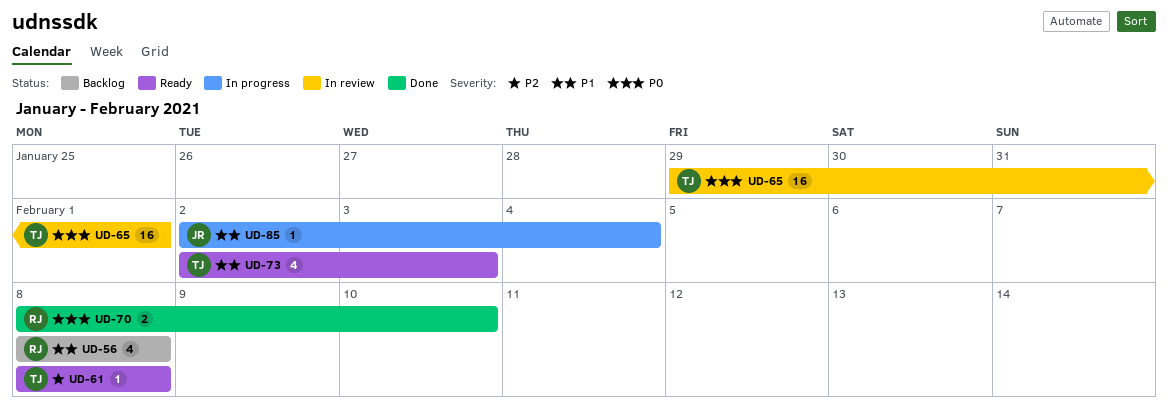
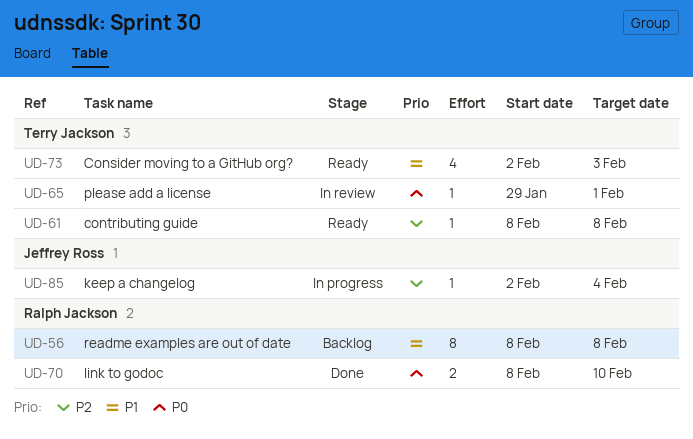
UD-56, estimate: 4 -> 8
UD-65, estimate: 16 -> 1
UD-85, priority: P1 -> P2

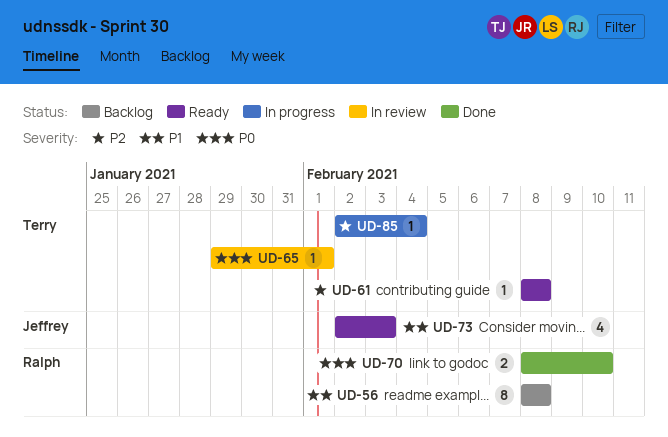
UD-73, owner: Terry Jackson -> Jeffrey Ross
UD-85, owner: Jeffrey Ross -> Terry Jackson

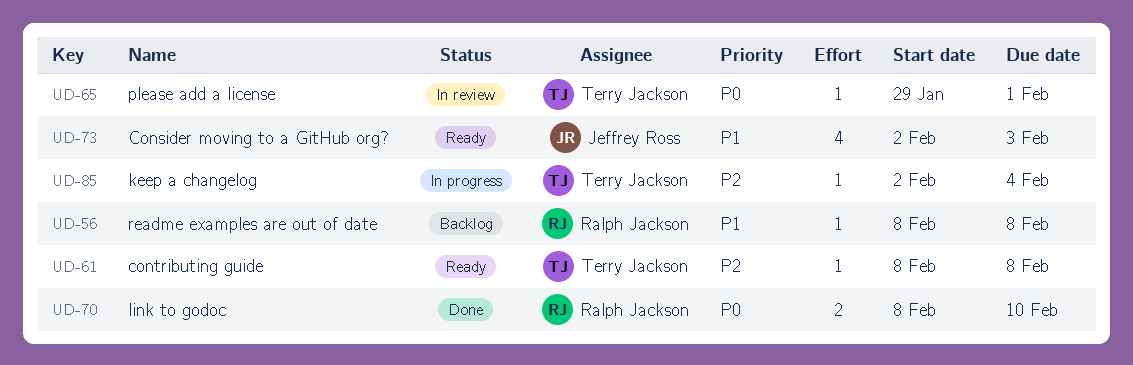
UD-56, estimate: 8 -> 1

